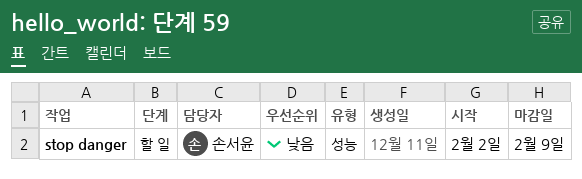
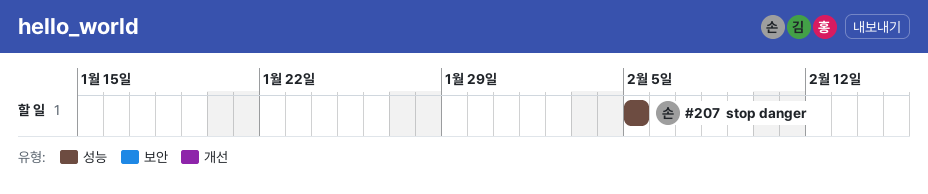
stop danger, start: Feb 2 -> Feb 5
stop danger, due: Feb 9 -> Feb 5

